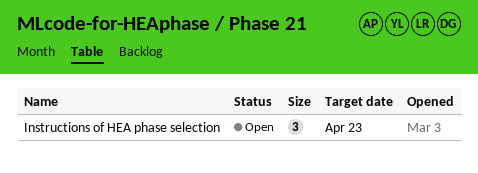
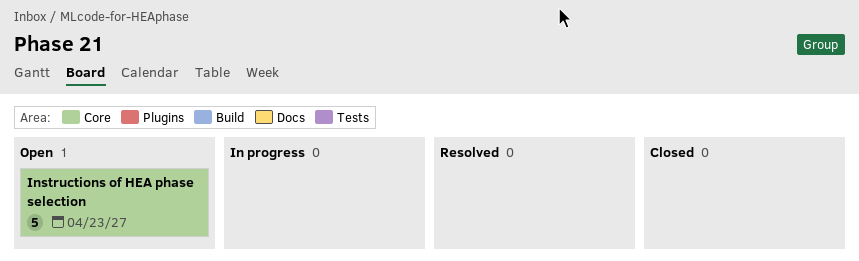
Instructions of HEA phase selection, estimate: 3 -> 5

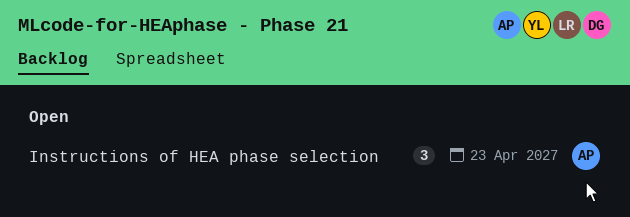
Instructions of HEA phase selection, estimate: 5 -> 3

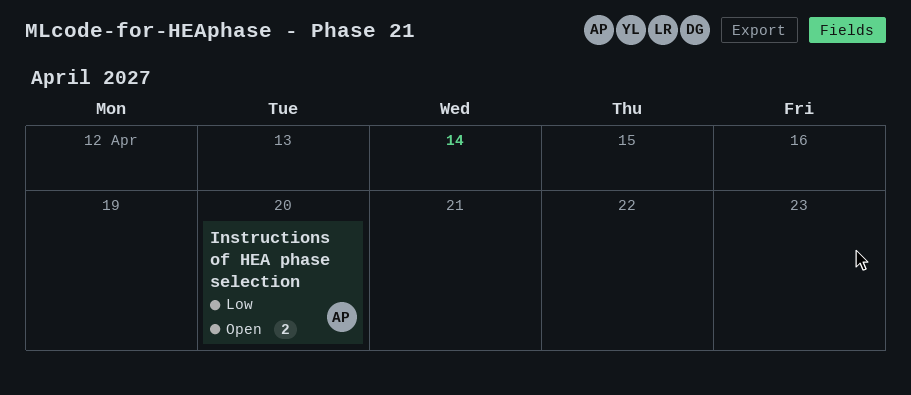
Instructions of HEA phase selection, estimate: 3 -> 2
Instructions of HEA phase selection, due: Apr 23 -> Apr 20

